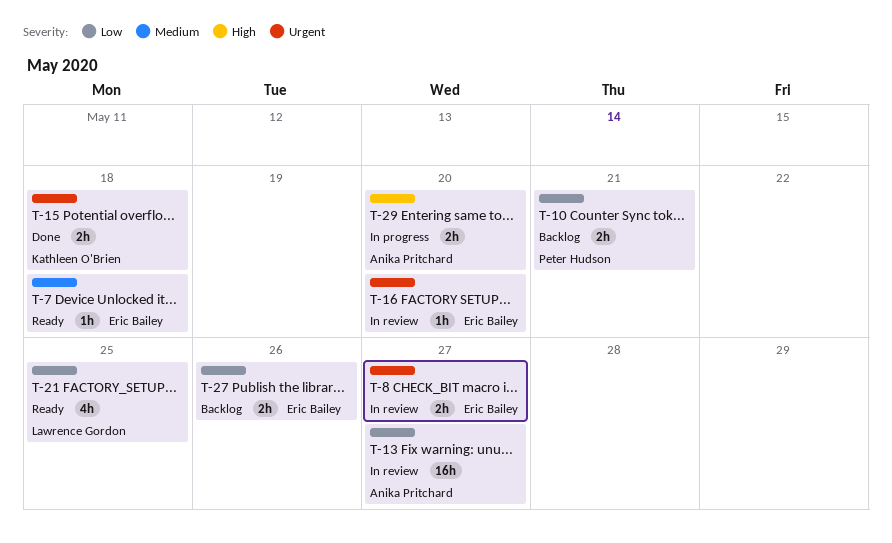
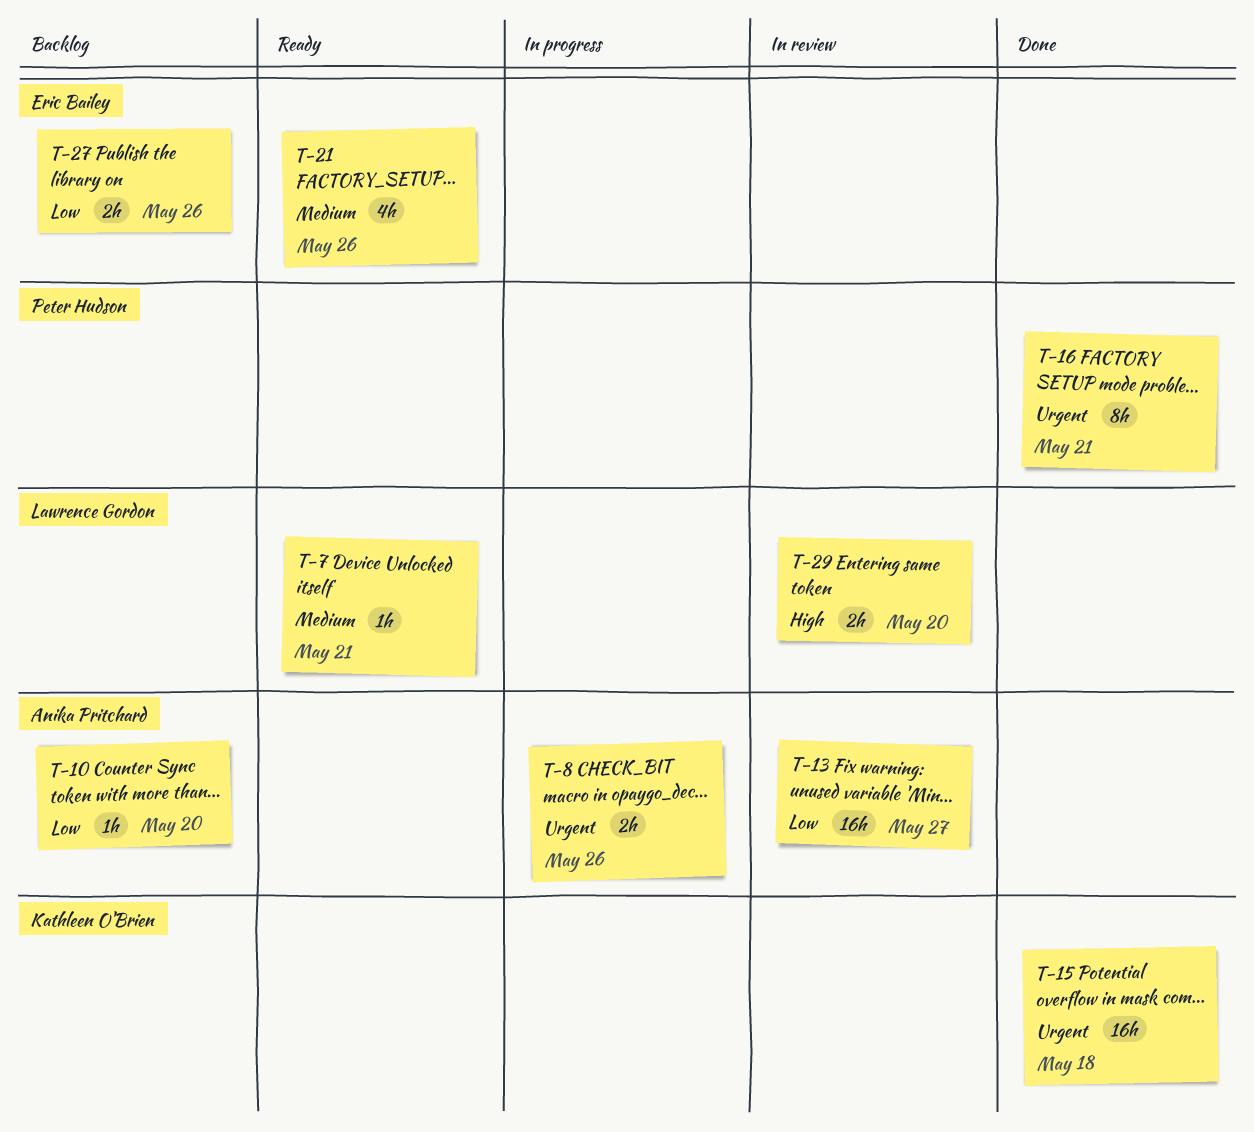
T-7, owner: Eric Bailey -> Lawrence Gordon
T-7, due: May 18 -> May 21
T-8, status: In review -> In progress
T-8, owner: Eric Bailey -> Anika Pritchard
T-8, due: May 27 -> May 26
T-10, owner: Peter Hudson -> Anika Pritchard
T-10, estimate: 2h -> 1h
T-10, due: May 21 -> May 20
T-15, estimate: 2h -> 16h
T-16, status: In review -> Done
T-16, owner: Eric Bailey -> Peter Hudson
T-16, estimate: 1h -> 8h
T-16, due: May 20 -> May 21
T-21, owner: Lawrence Gordon -> Eric Bailey
T-21, priority: Low -> Medium
T-21, due: May 25 -> May 26
T-29, status: In progress -> In review
T-29, owner: Anika Pritchard -> Lawrence Gordon

